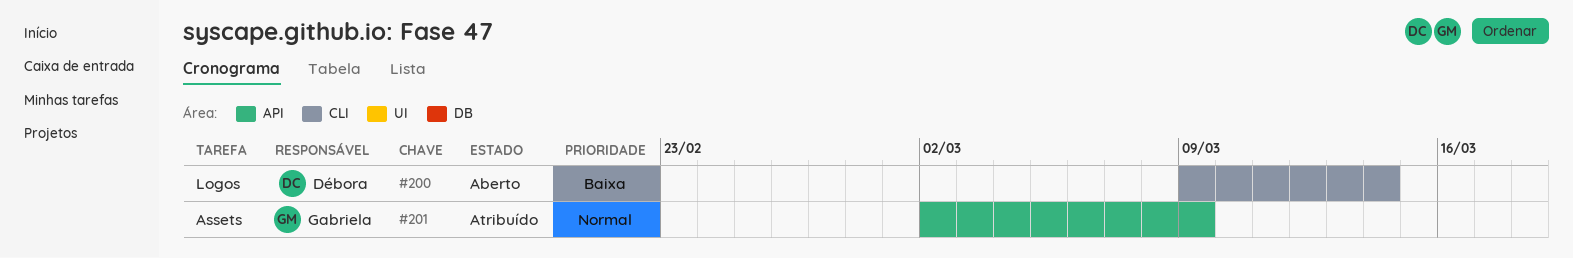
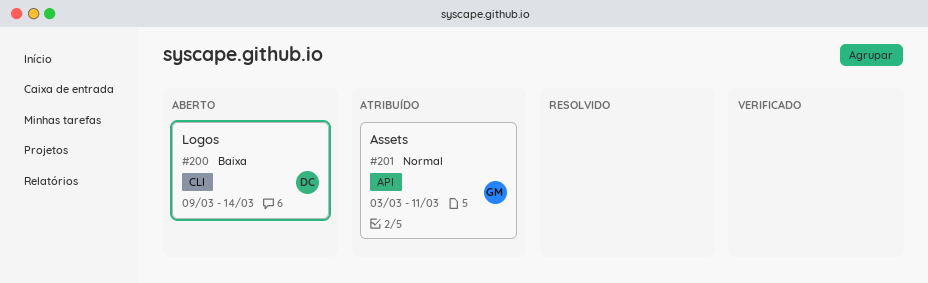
#201, start: Mar 2 -> Mar 3
#201, due: Mar 9 -> Mar 11

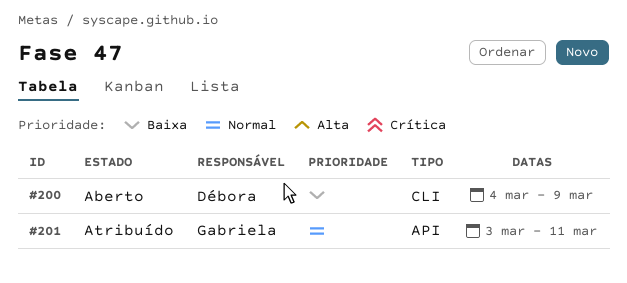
#200, start: Mar 9 -> Mar 4
#200, due: Mar 14 -> Mar 9

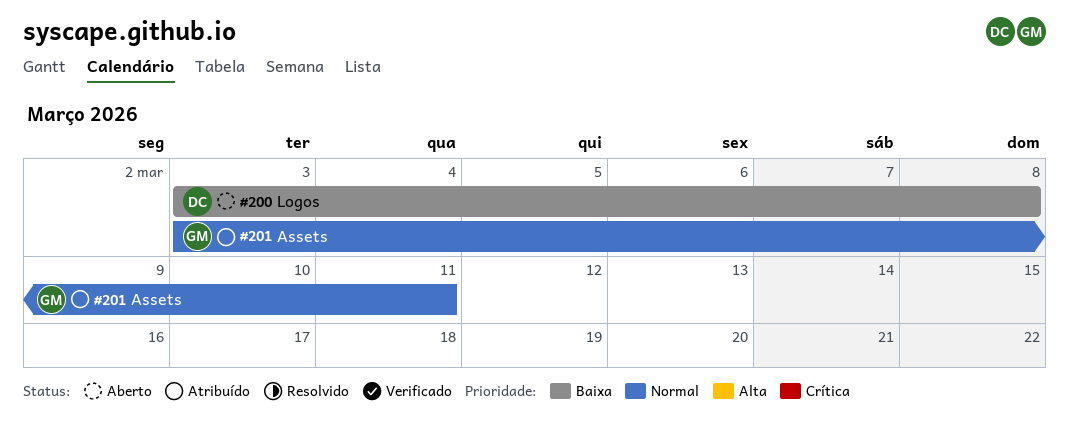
#200, start: Mar 4 -> Mar 3
#200, due: Mar 9 -> Mar 8

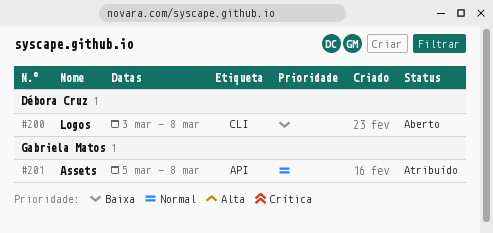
#201, start: Mar 3 -> Mar 5
#201, due: Mar 11 -> Mar 8

